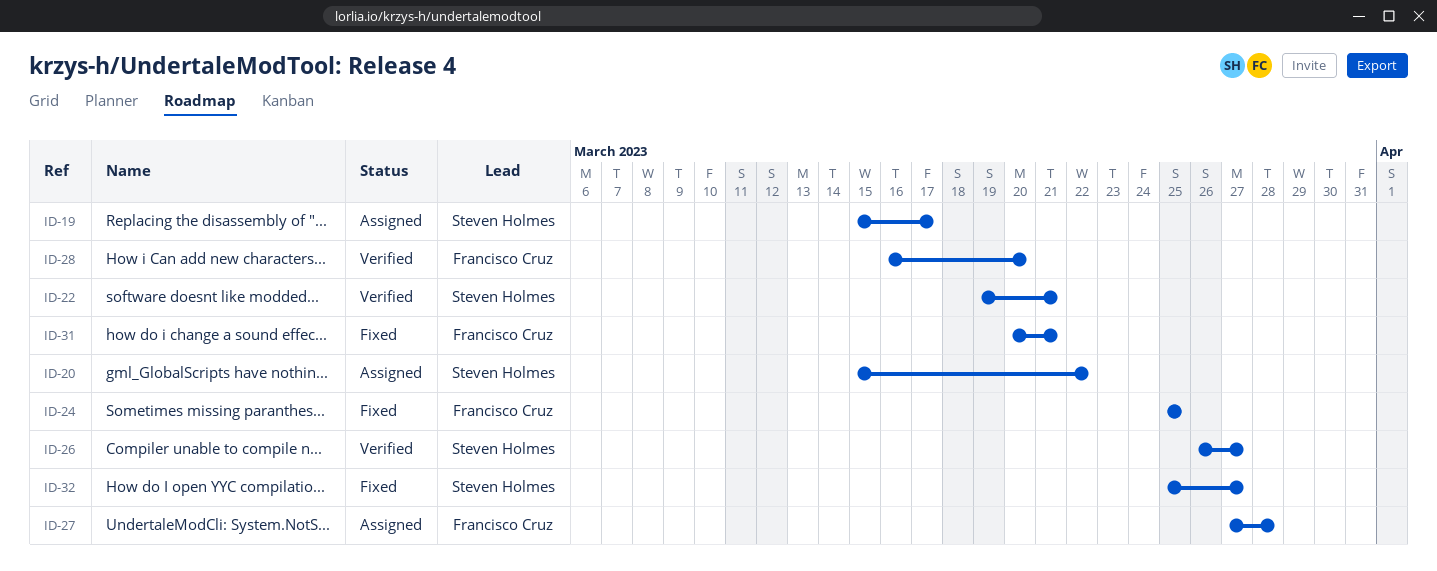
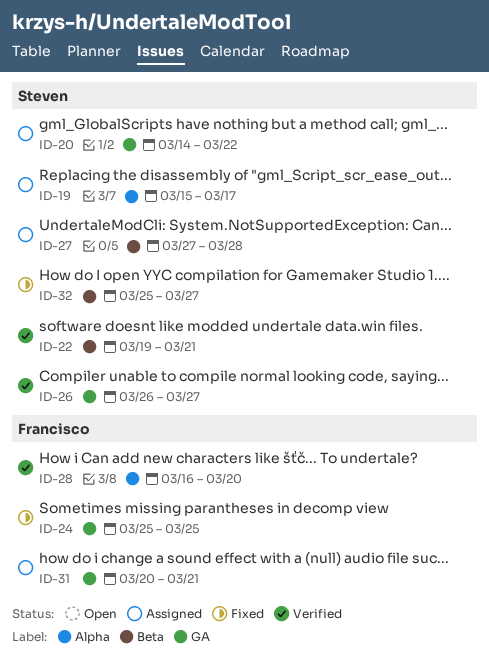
ID-20, start: Mar 15 -> Mar 14
ID-27, owner: Francisco Cruz -> Steven Holmes
ID-31, status: Fixed -> Assigned

